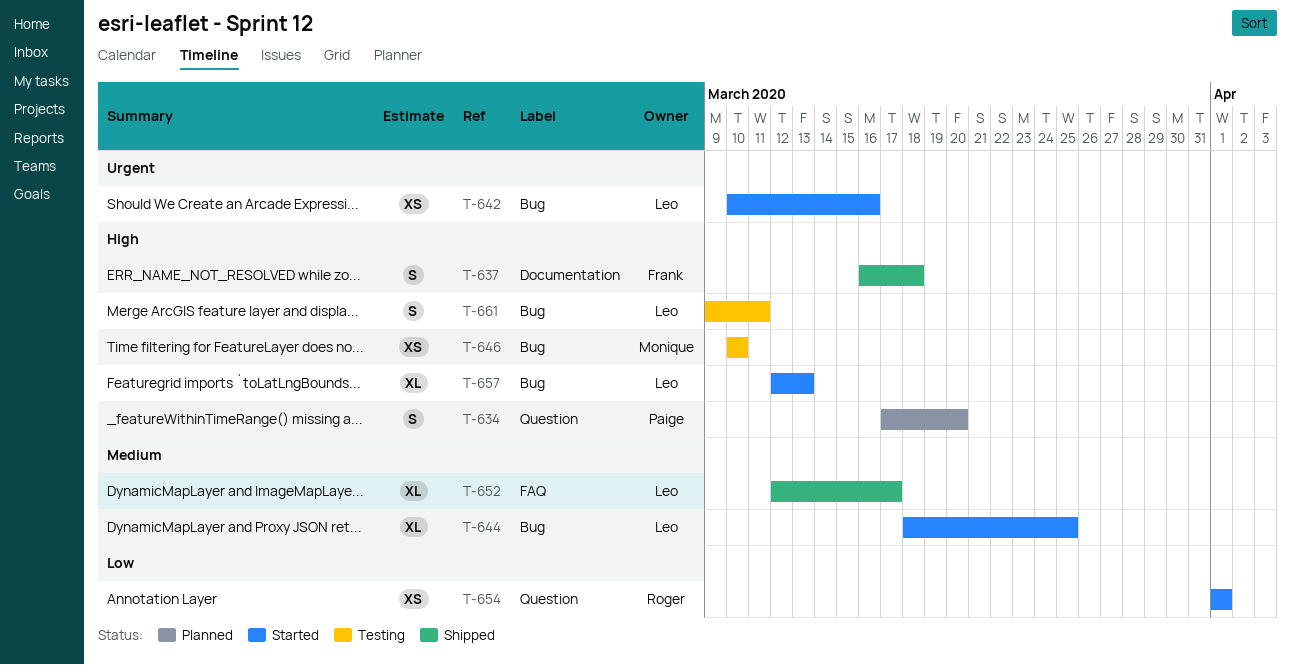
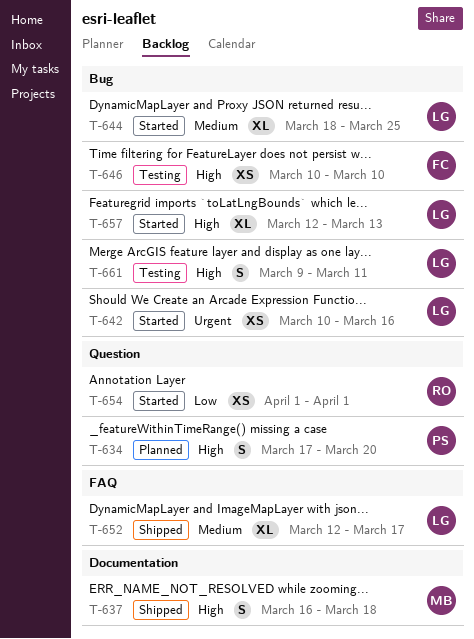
T-637, owner: Frank -> Monique
T-646, owner: Monique -> Frank

